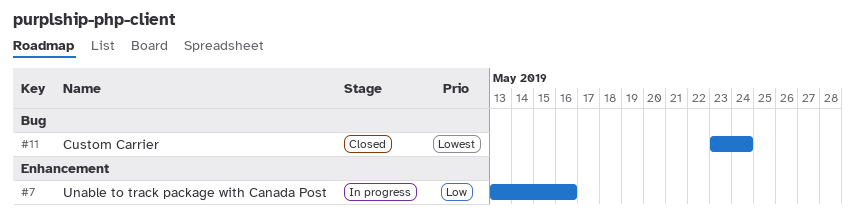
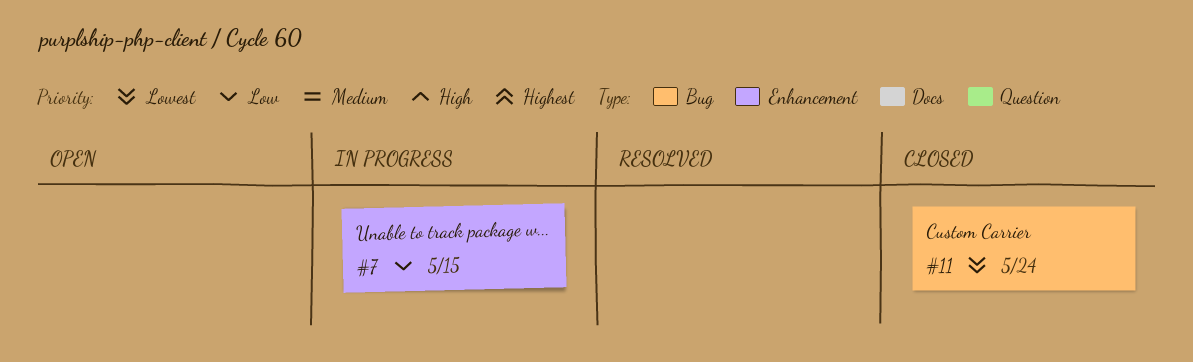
#7, due: May 16 -> May 15

